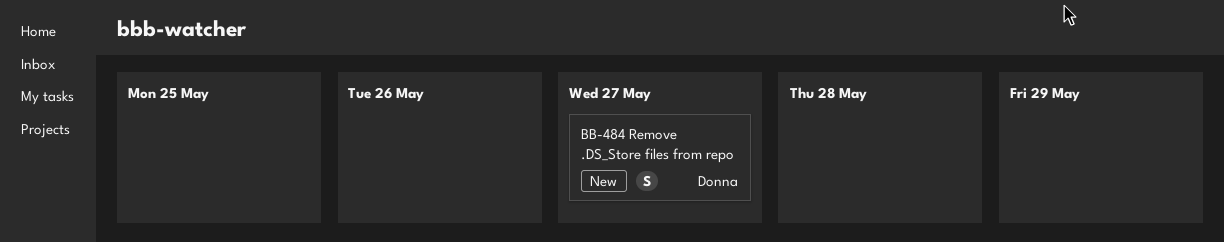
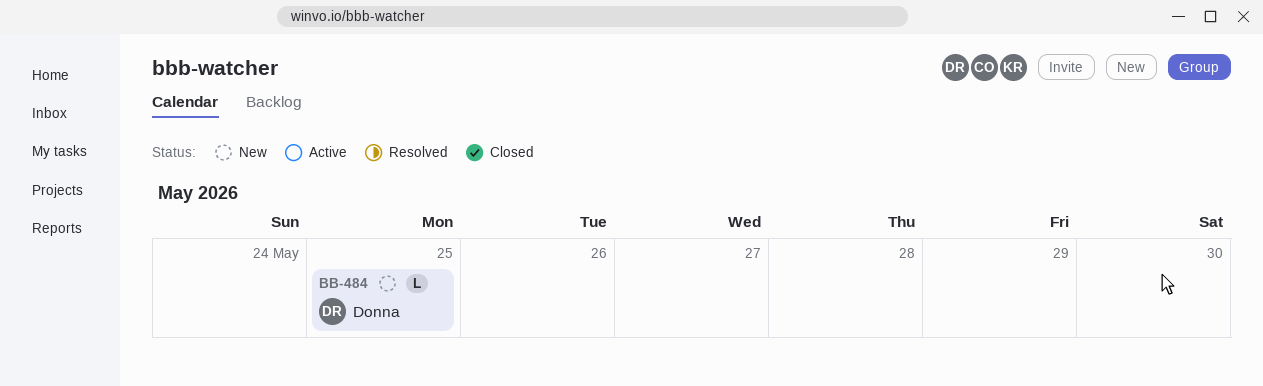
BB-484, estimate: S -> L
BB-484, due: May 27 -> May 25

